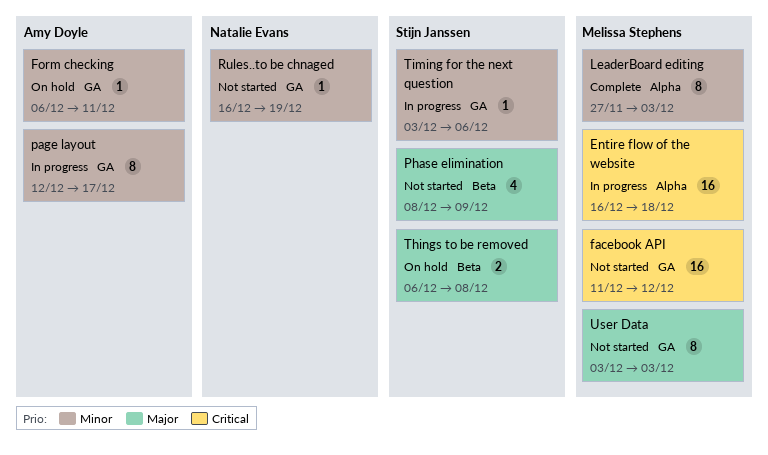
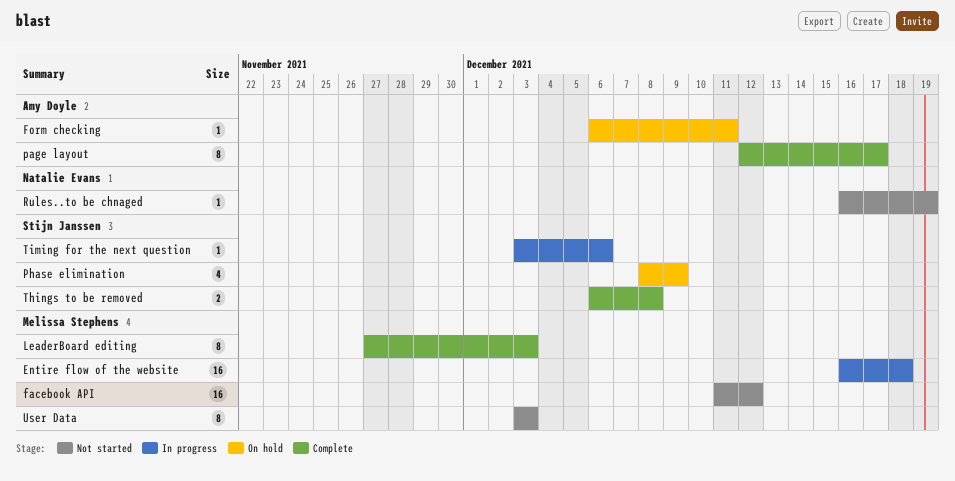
page layout, status: In progress -> Complete
Phase elimination, status: Not started -> On hold
Things to be removed, status: On hold -> Complete

